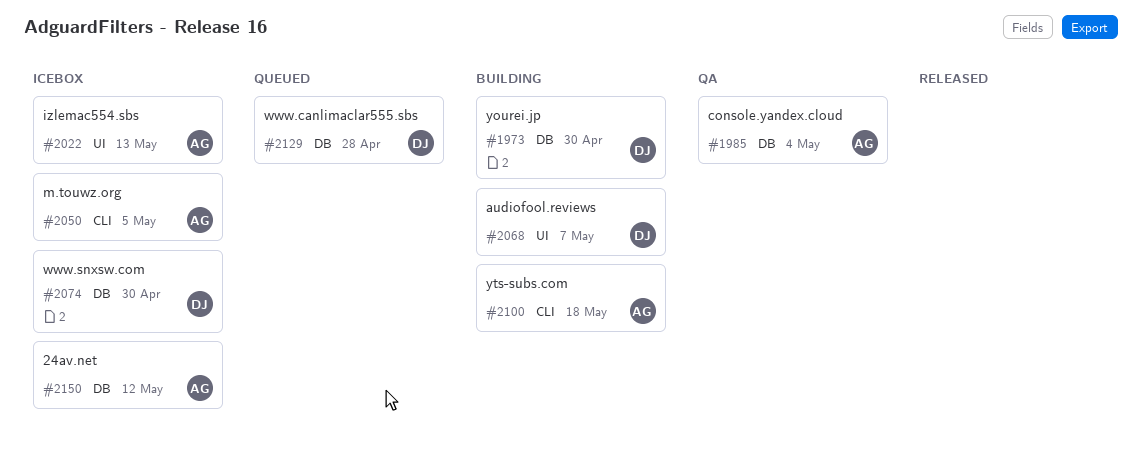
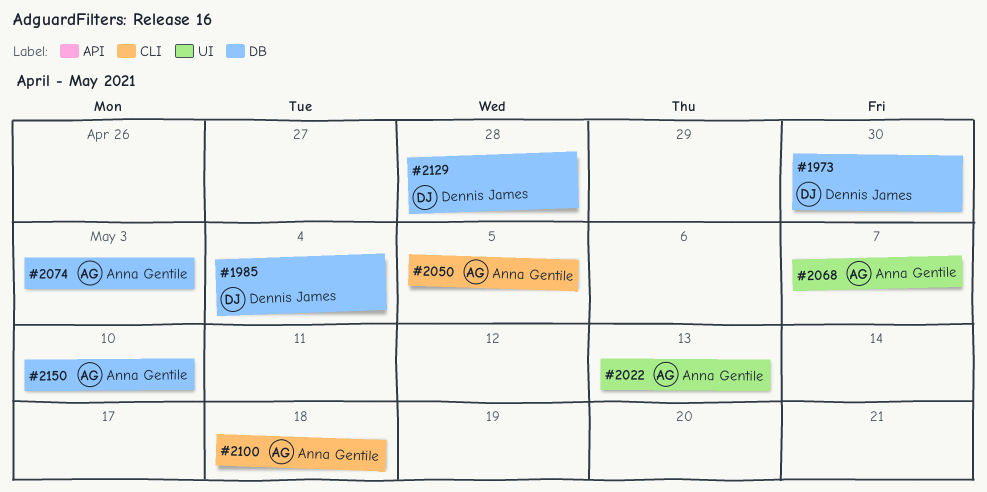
#1985, owner: Anna Gentile -> Dennis James
#2068, owner: Dennis James -> Anna Gentile
#2074, owner: Dennis James -> Anna Gentile
#2074, due: Apr 30 -> May 3
#2150, due: May 12 -> May 10

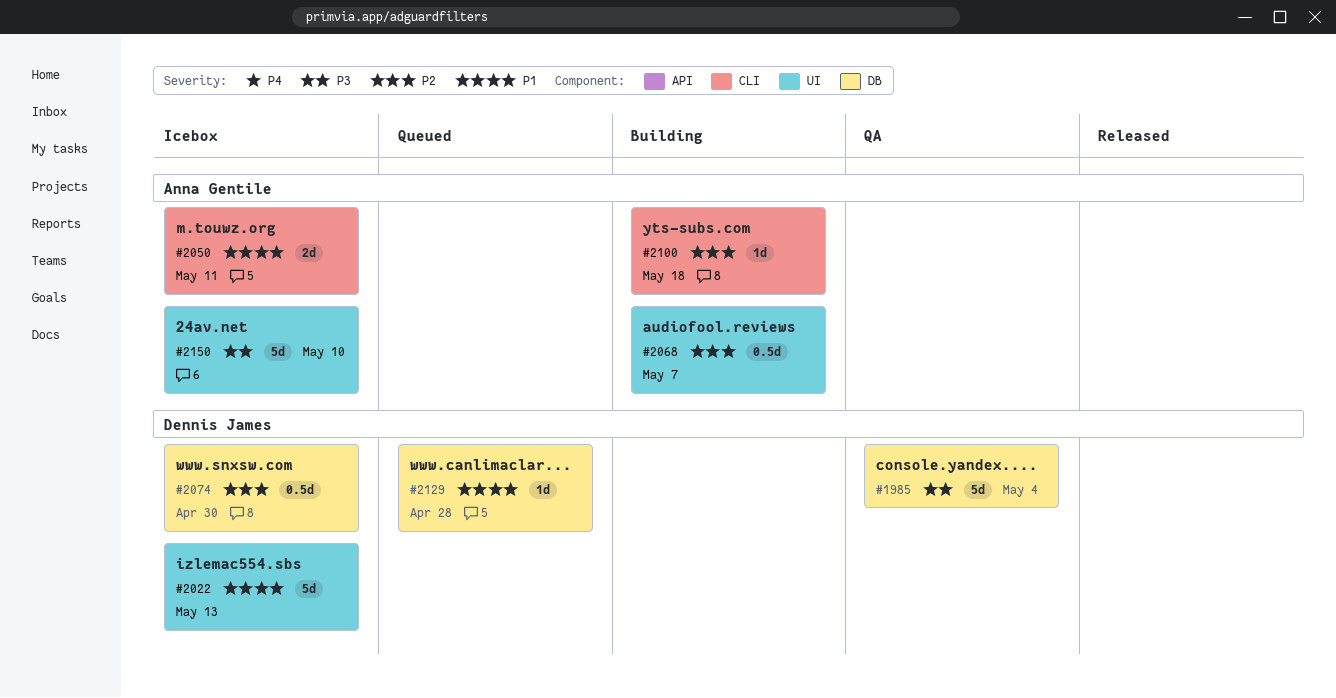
#1973: present -> none
#2022, owner: Anna Gentile -> Dennis James
#2050, due: May 5 -> May 11
#2074, owner: Anna Gentile -> Dennis James
#2074, due: May 3 -> Apr 30
#2150, label: DB -> UI

